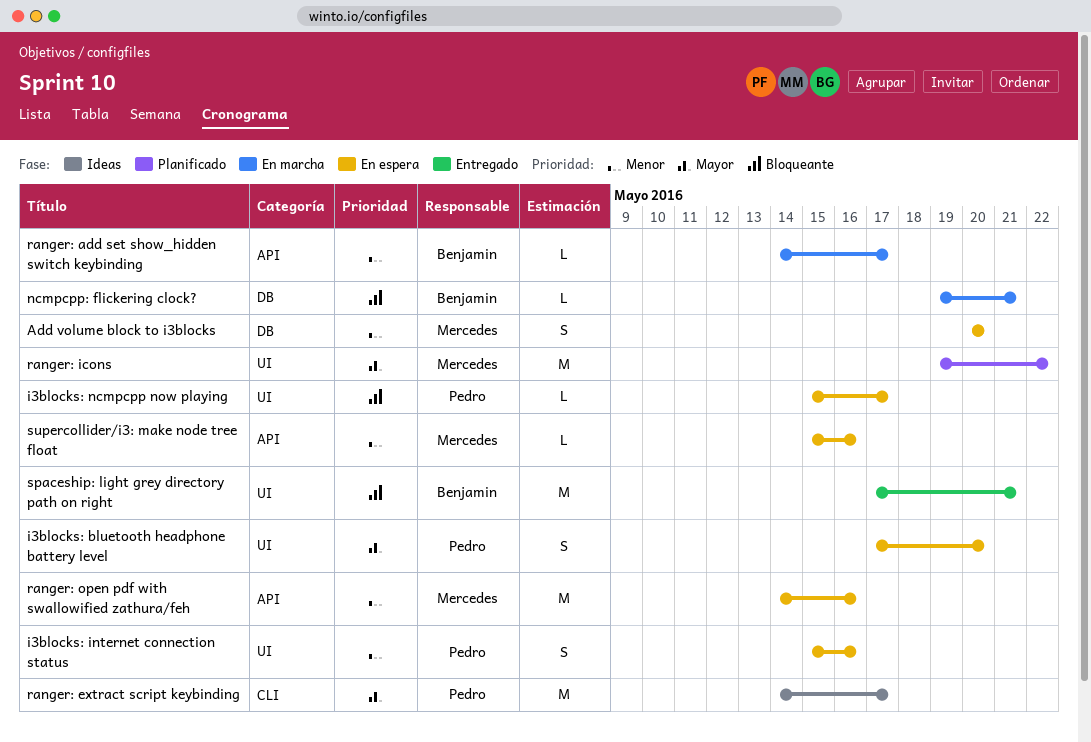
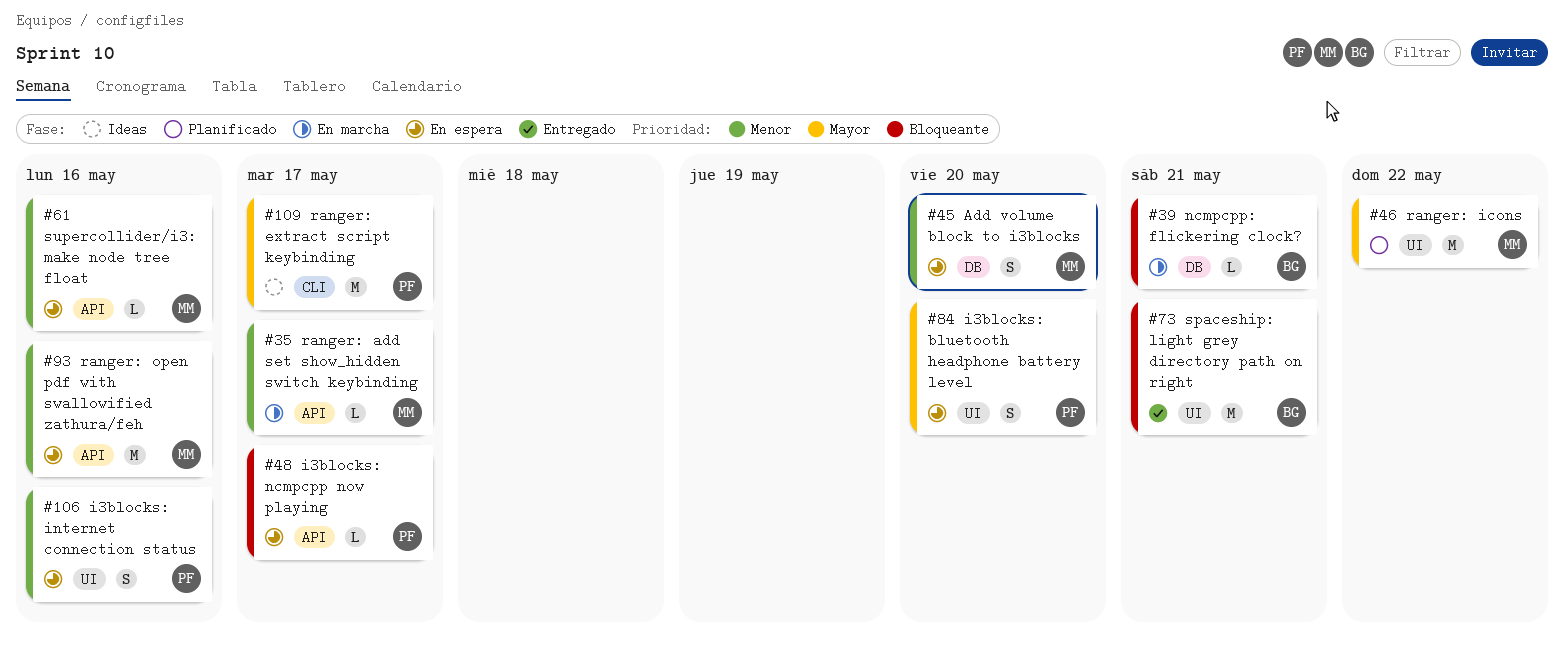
i3blocks: ncmpcpp now playing, label: UI -> API
ranger: add set show_hidden switch keybinding, owner: Benjamin -> Mercedes

